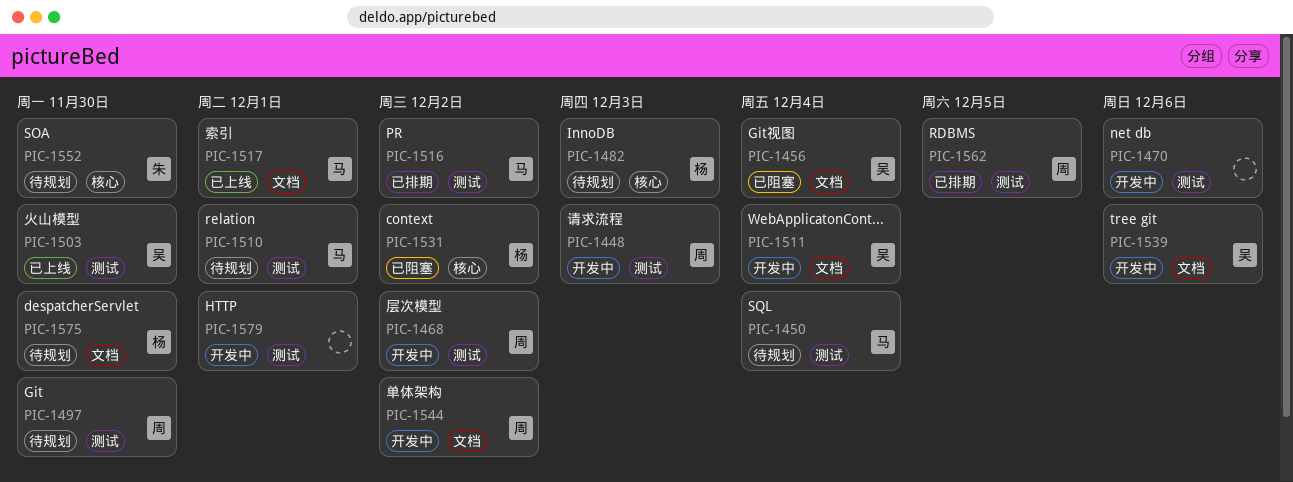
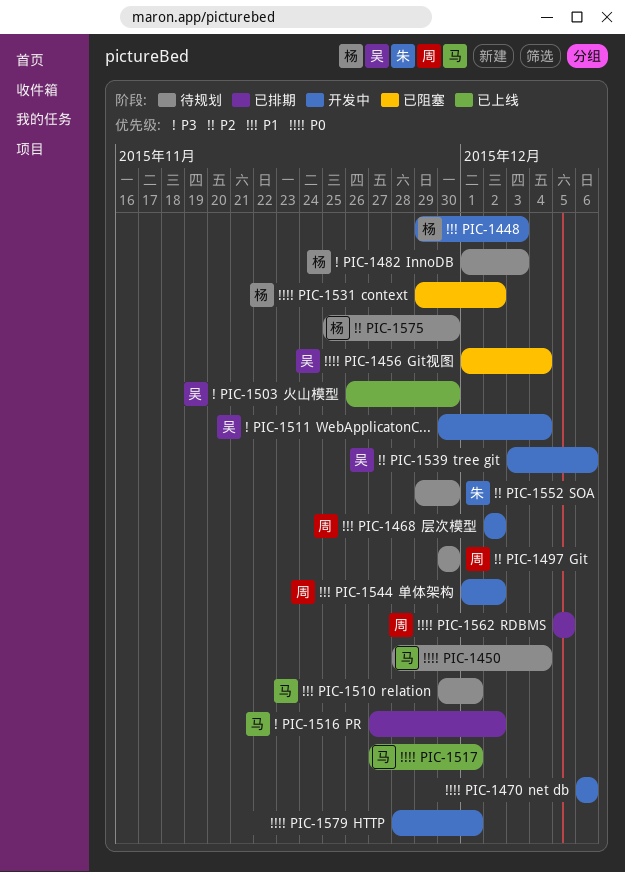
PIC-1448, owner: 周 -> 杨

